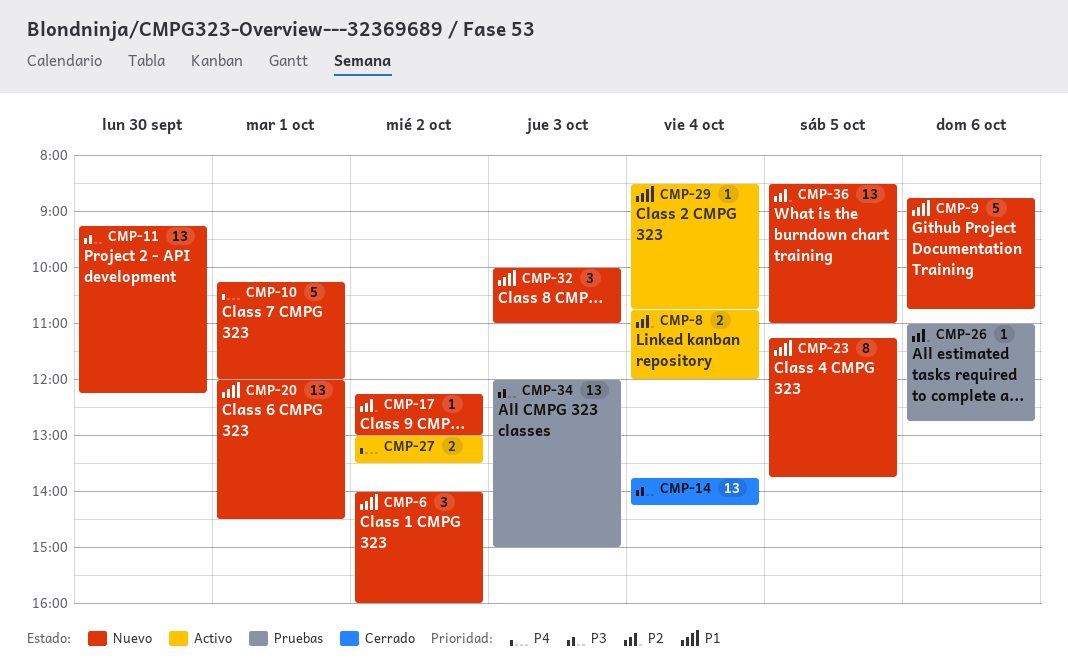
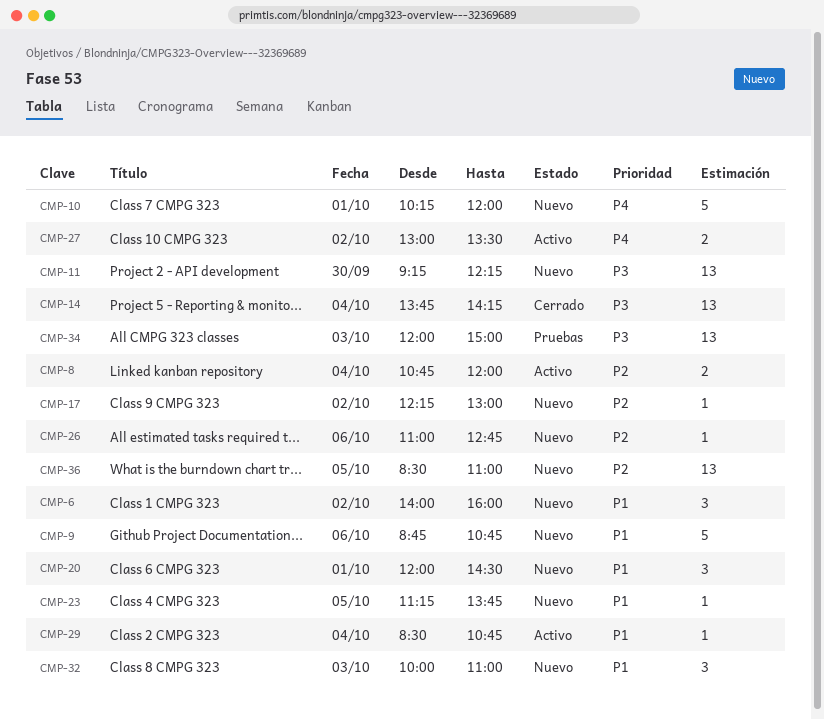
CMP-20, estimate: 13 -> 3
CMP-23, estimate: 8 -> 1
CMP-26, status: Pruebas -> Nuevo

